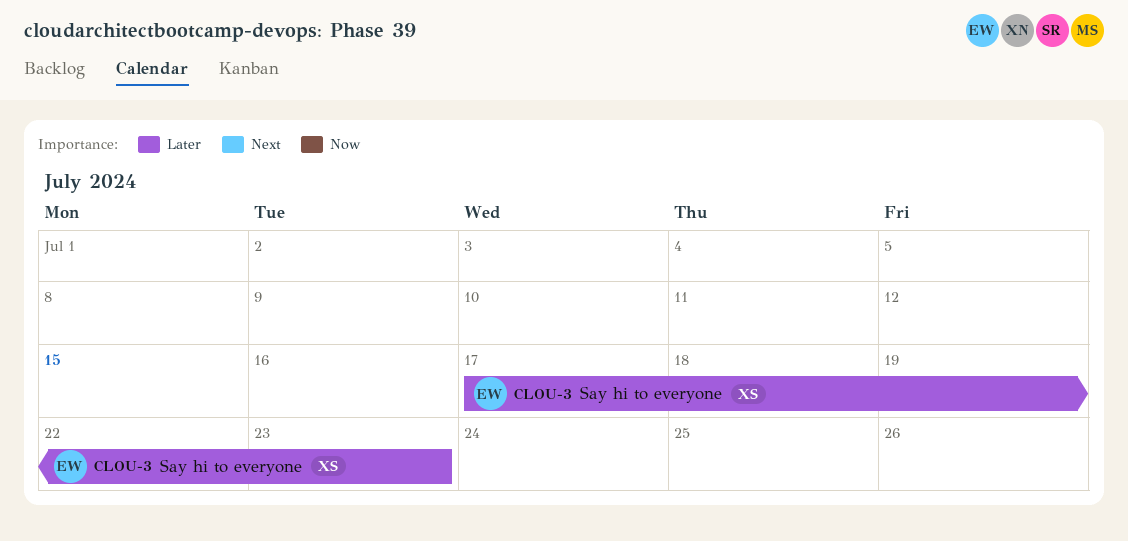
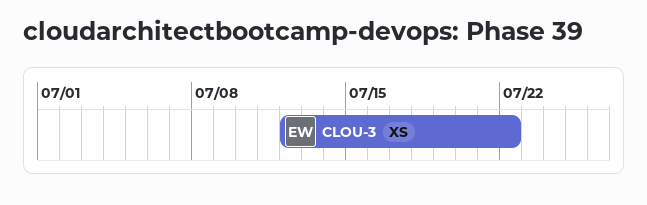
CLOU-3, start: Jul 17 -> Jul 12
CLOU-3, due: Jul 23 -> Jul 22

